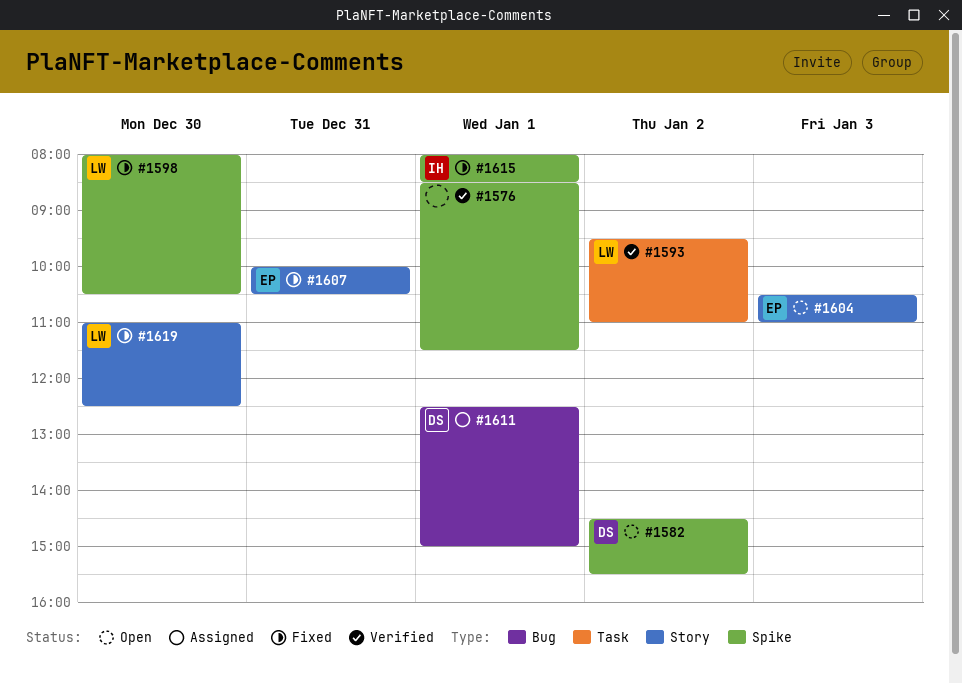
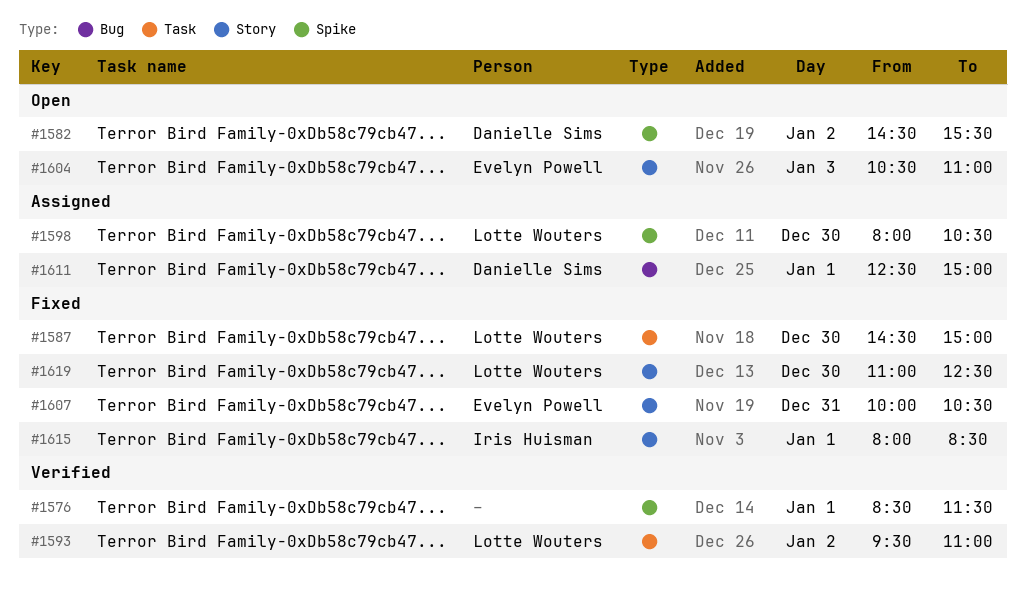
#1587: none -> present
#1598, status: Fixed -> Assigned
#1615, label: Spike -> Story

